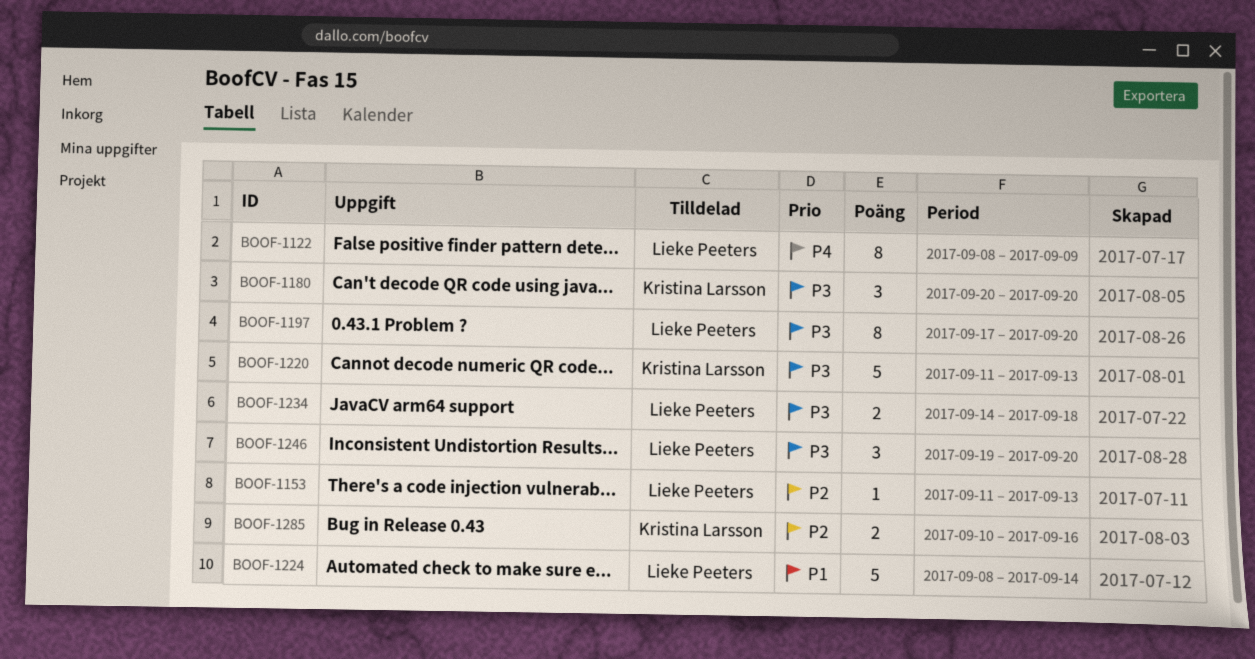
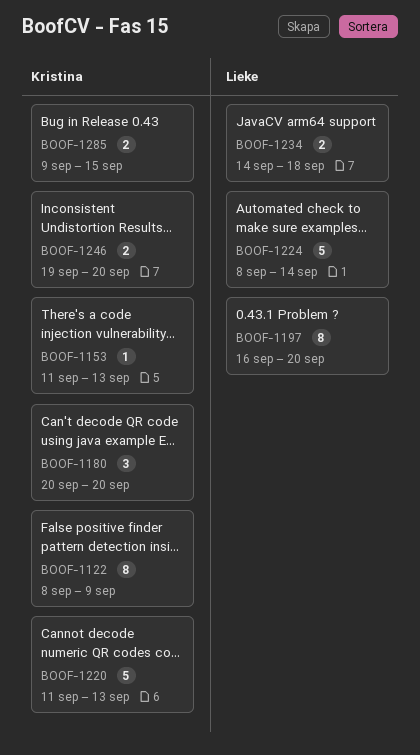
BOOF-1122, owner: Lieke Peeters -> Kristina Larsson
BOOF-1153, owner: Lieke Peeters -> Kristina Larsson
BOOF-1197, start: Sep 17 -> Sep 16
BOOF-1246, owner: Lieke Peeters -> Kristina Larsson
BOOF-1246, estimate: 3 -> 2
BOOF-1285, start: Sep 10 -> Sep 9
BOOF-1285, due: Sep 16 -> Sep 15

